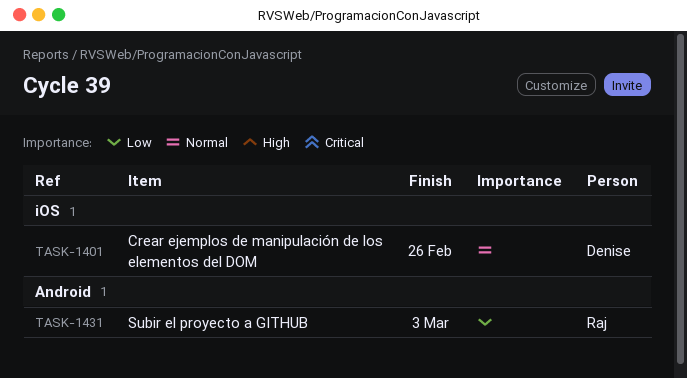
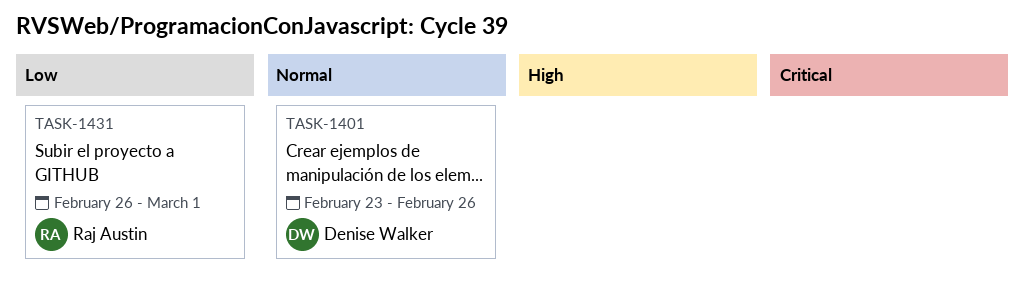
TASK-1431, due: Mar 3 -> Mar 1

